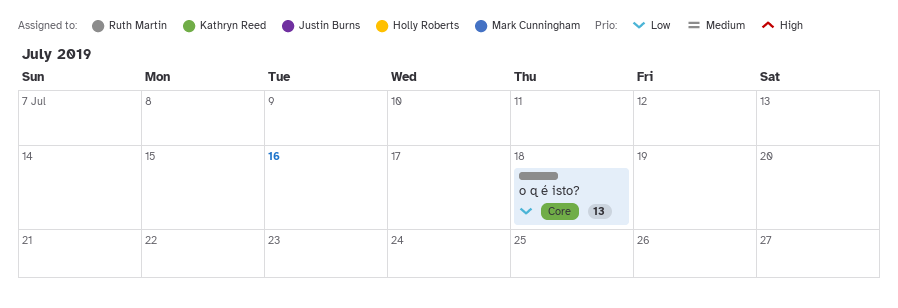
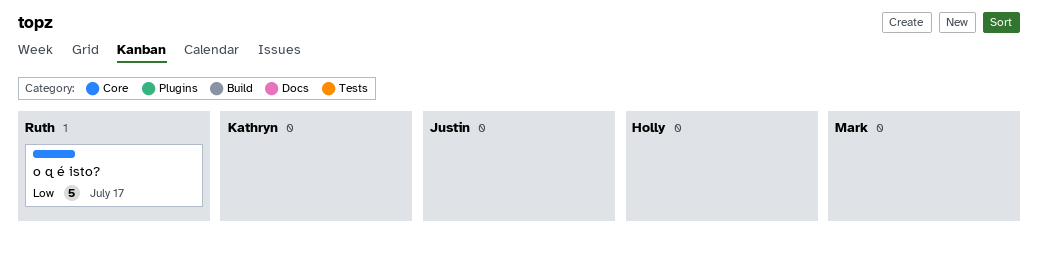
o q é isto?, estimate: 13 -> 5
o q é isto?, due: Jul 18 -> Jul 17

